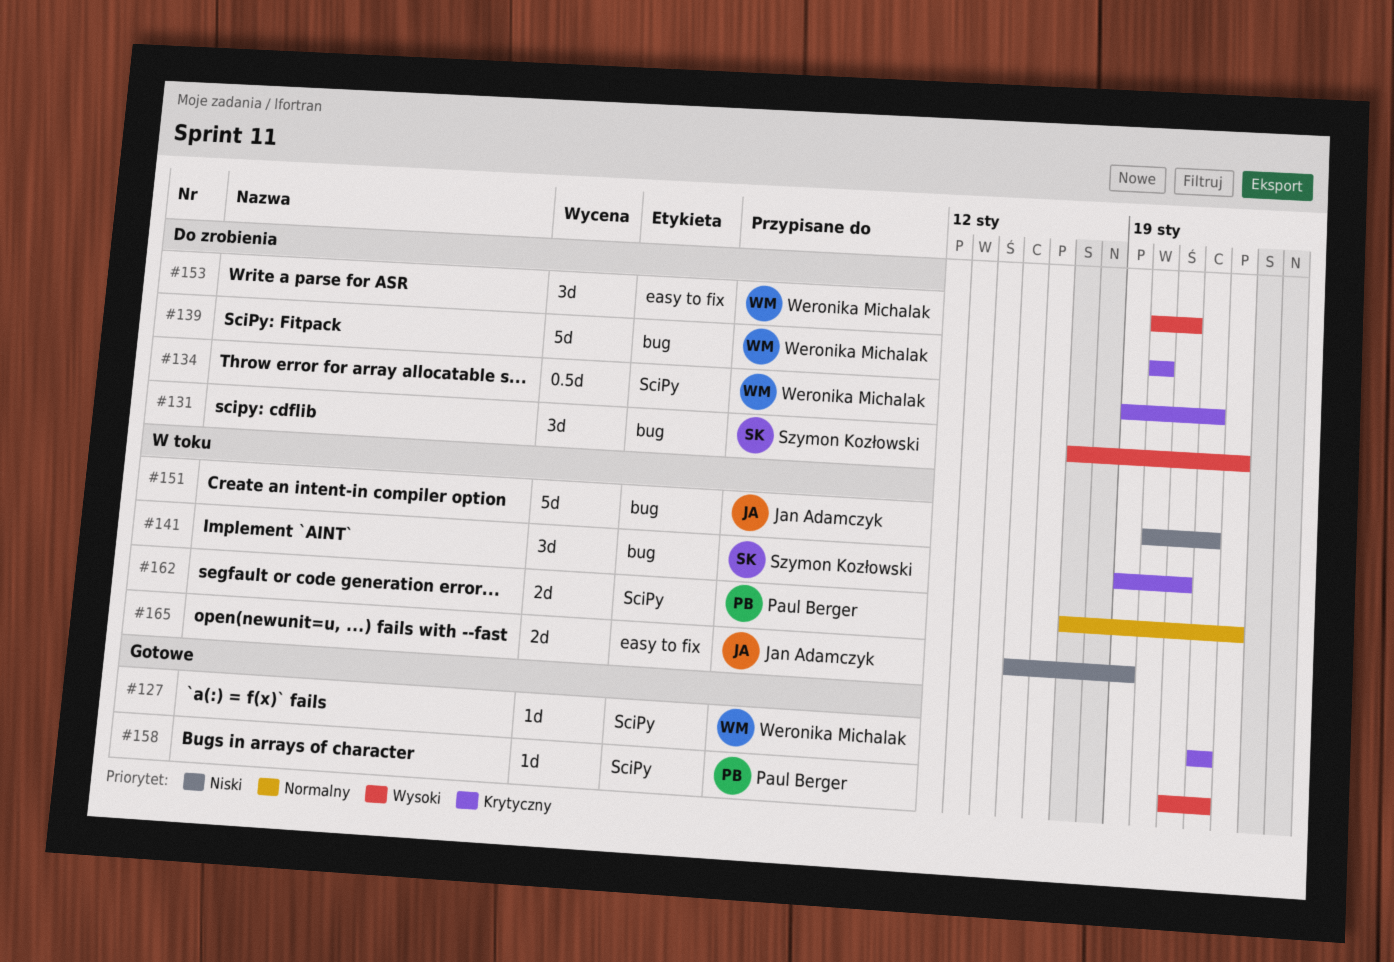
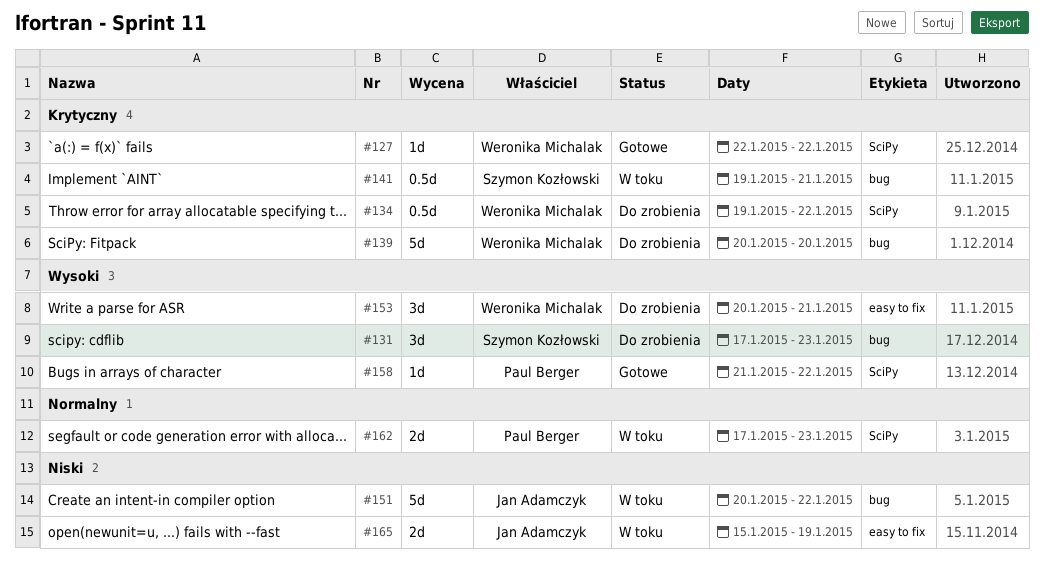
#141, estimate: 3d -> 0.5d

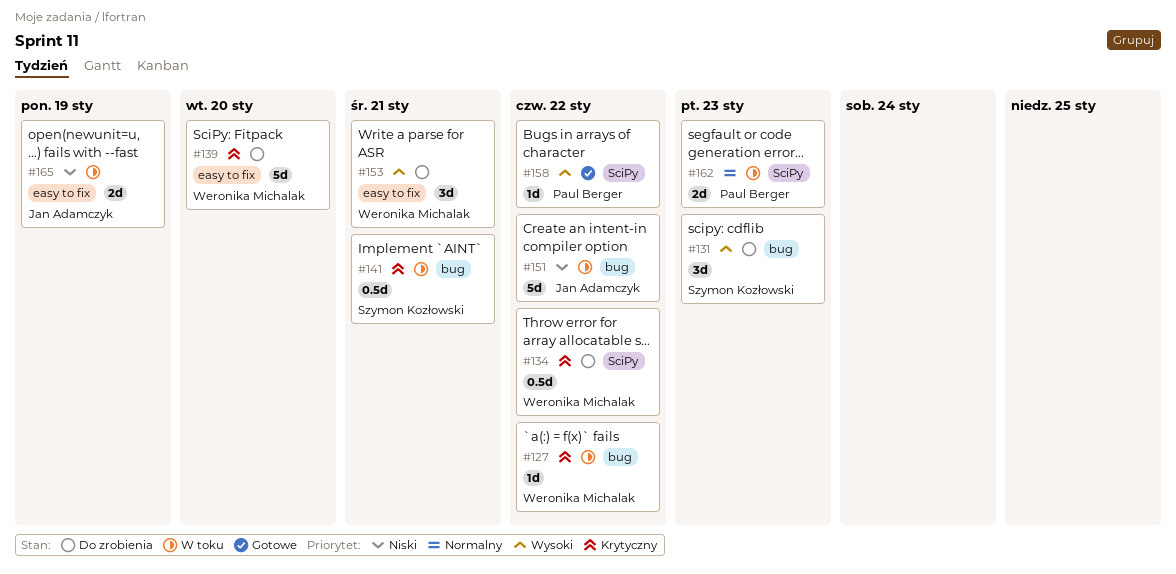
#127, status: Gotowe -> W toku
#127, label: SciPy -> bug
#139, label: bug -> easy to fix

